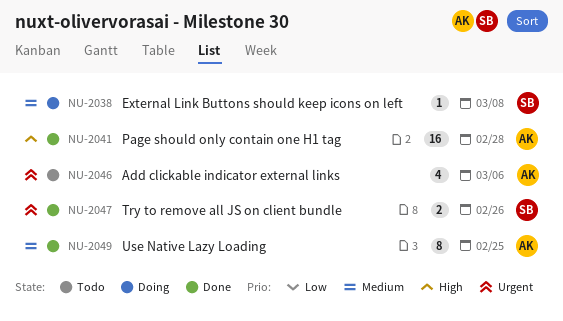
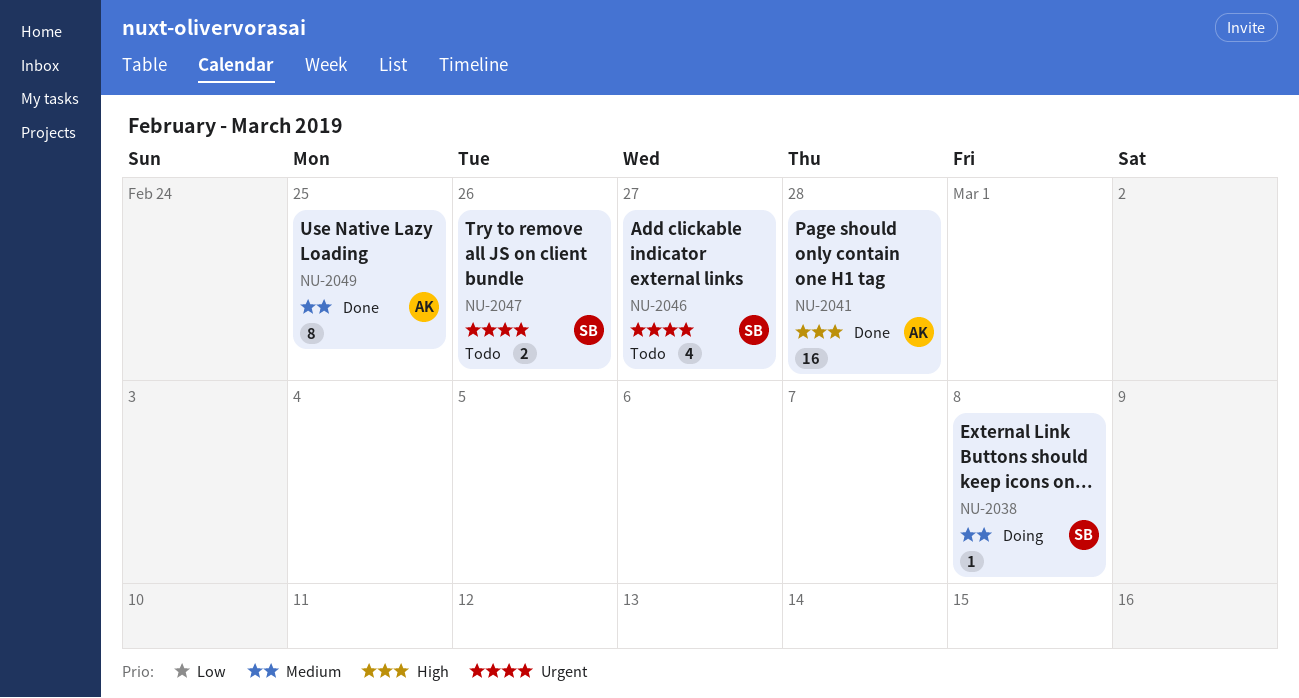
NU-2046, owner: AK -> SB
NU-2046, due: Mar 6 -> Feb 27
NU-2047, status: Done -> Todo

